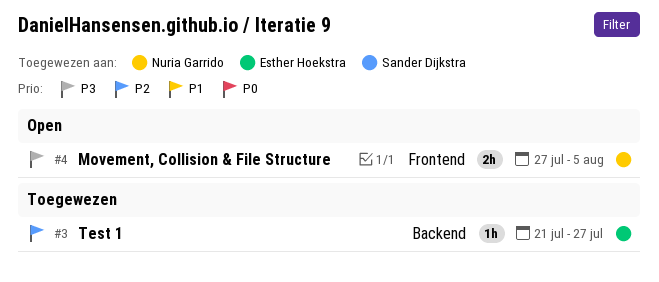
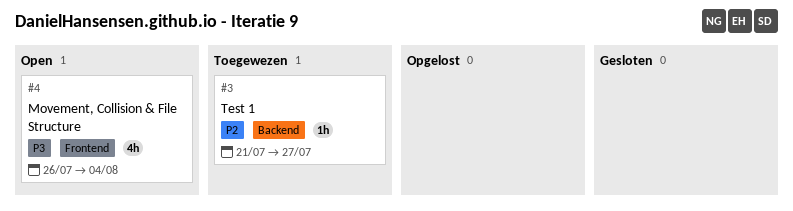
#4, estimate: 2h -> 4h
#4, start: Jul 27 -> Jul 26
#4, due: Aug 5 -> Aug 4

